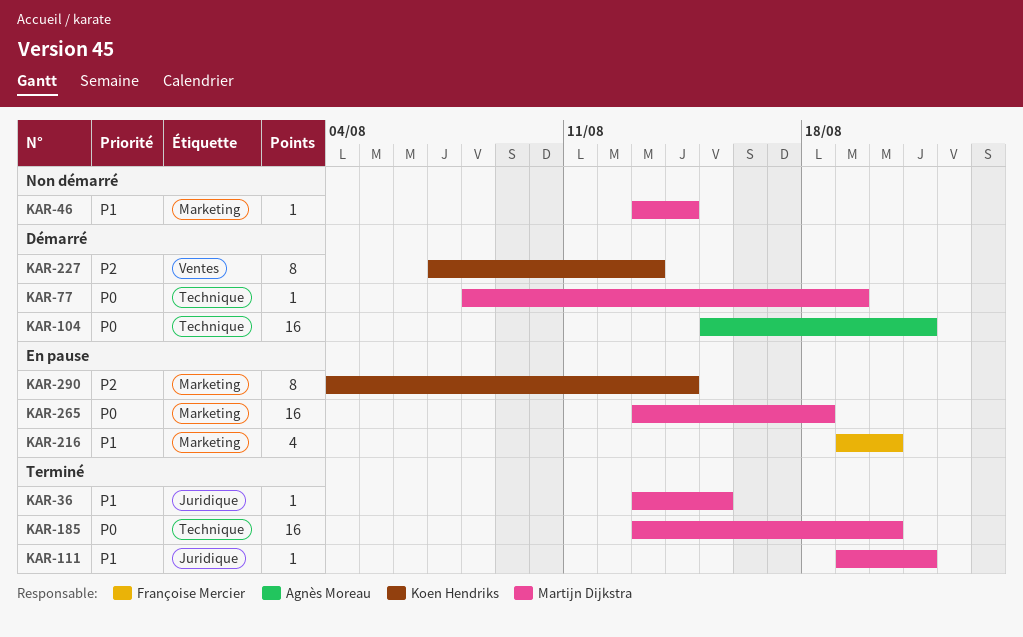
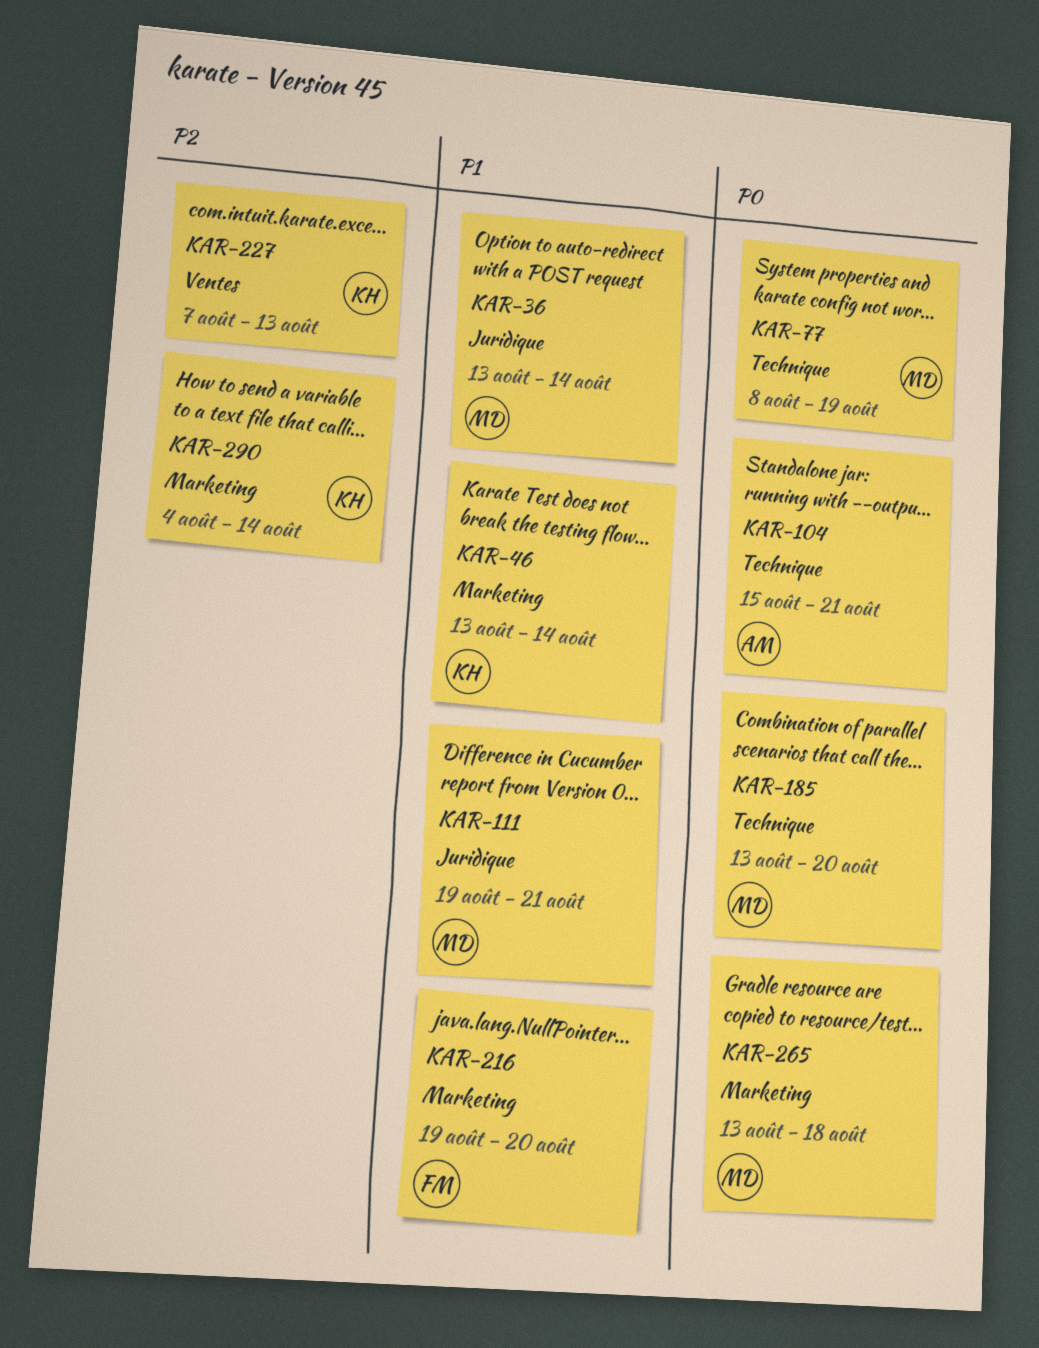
KAR-36, due: Aug 15 -> Aug 14
KAR-46, owner: Martijn Dijkstra -> Koen Hendriks

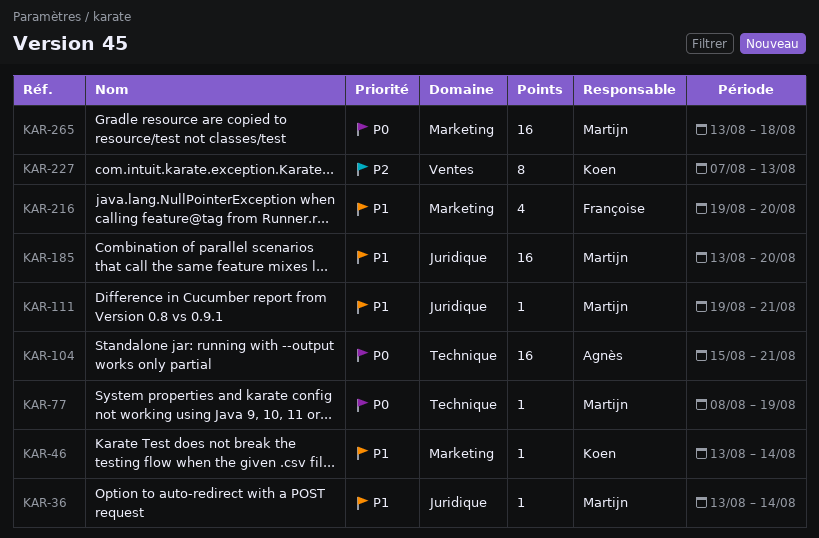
KAR-185, priority: P0 -> P1
KAR-185, label: Technique -> Juridique
KAR-290: present -> none

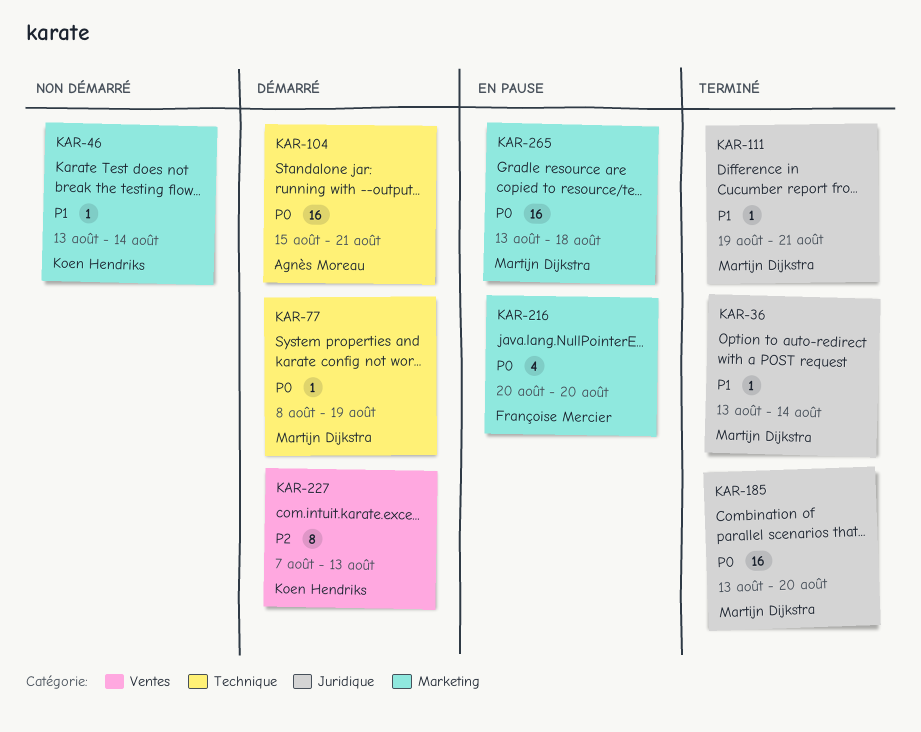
KAR-185, priority: P1 -> P0
KAR-216, priority: P1 -> P0
KAR-216, start: Aug 19 -> Aug 20

